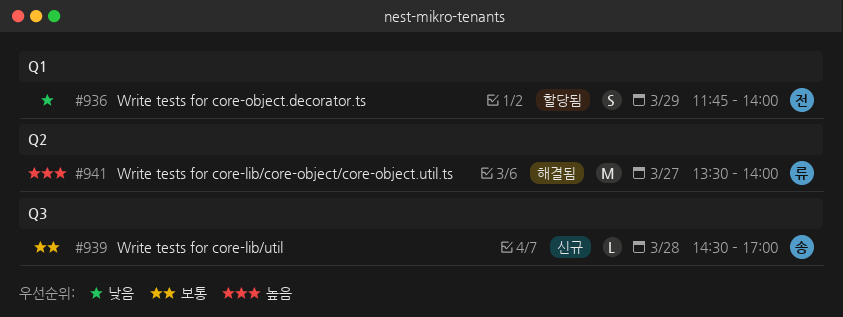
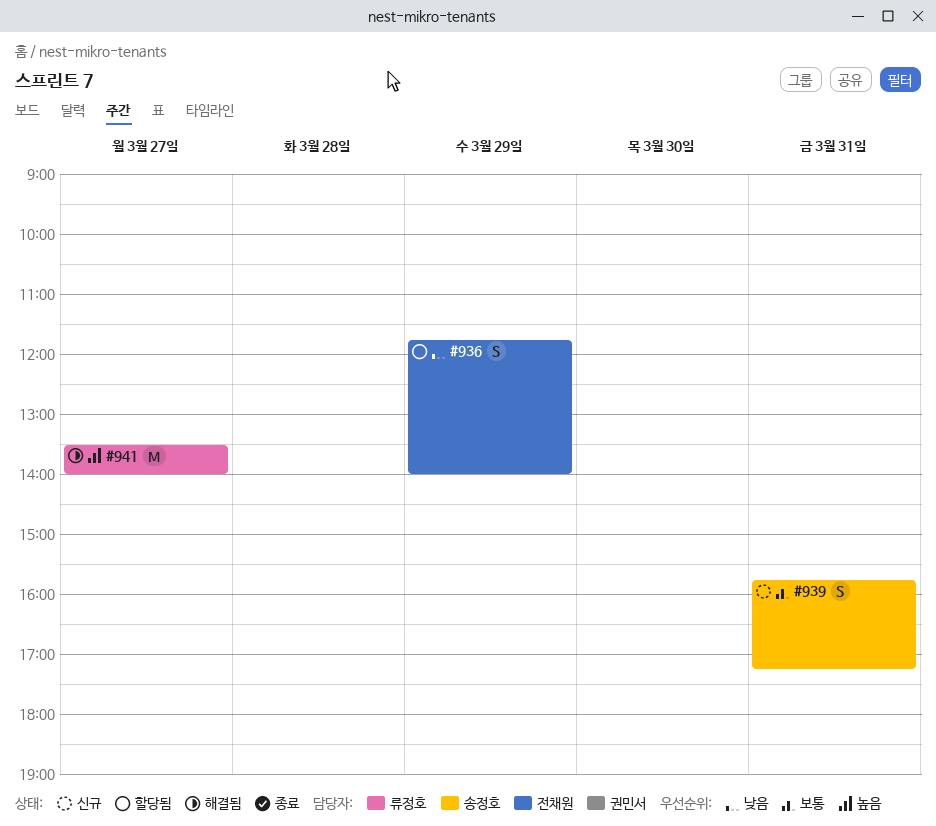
#939, estimate: L -> S
#939, day: Mar 28 -> Mar 31
#939, begins: 14:30 -> 15:45
#939, ends: 17:00 -> 17:15

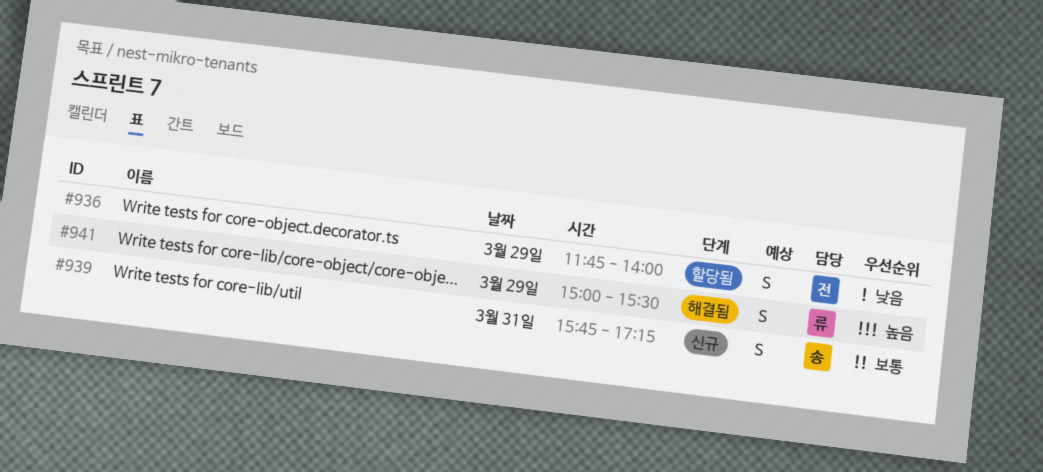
#941, estimate: M -> S
#941, day: Mar 27 -> Mar 29
#941, begins: 13:30 -> 15:00
#941, ends: 14:00 -> 15:30

